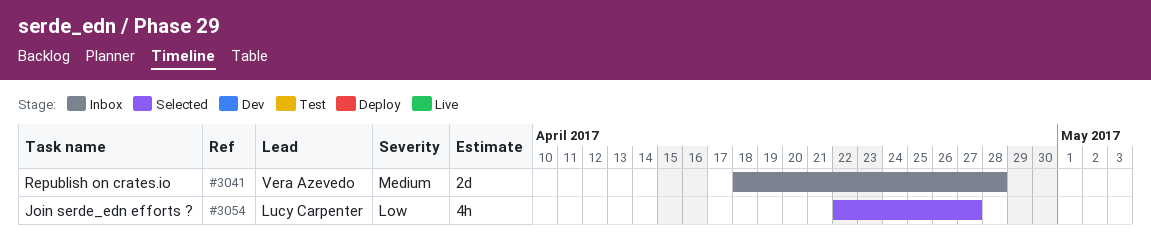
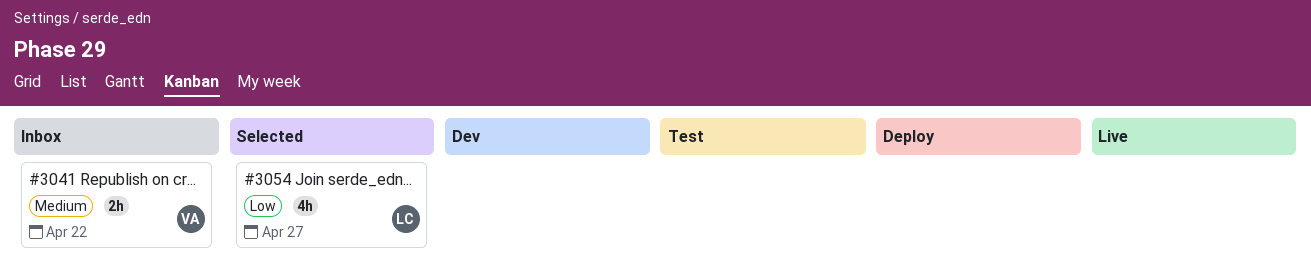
#3041, estimate: 2d -> 2h
#3041, due: Apr 28 -> Apr 22

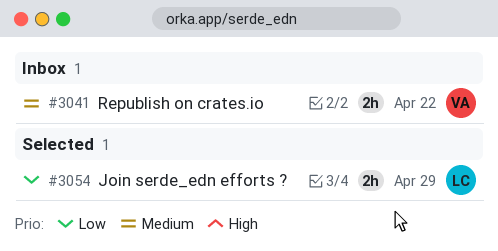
#3054, estimate: 4h -> 2h
#3054, due: Apr 27 -> Apr 29

